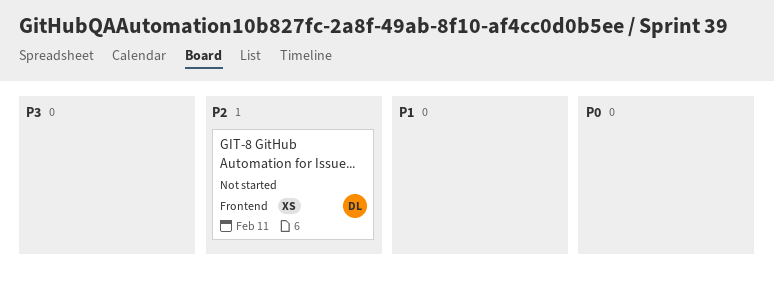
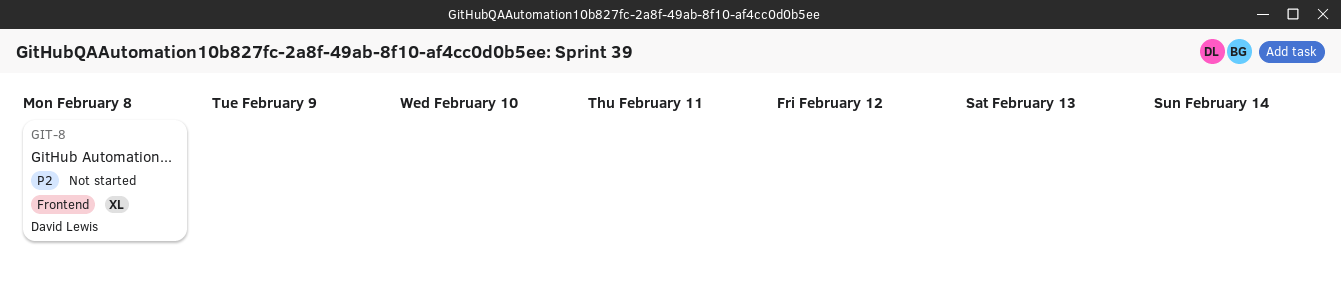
GIT-8, estimate: XS -> XL
GIT-8, due: Feb 11 -> Feb 8

